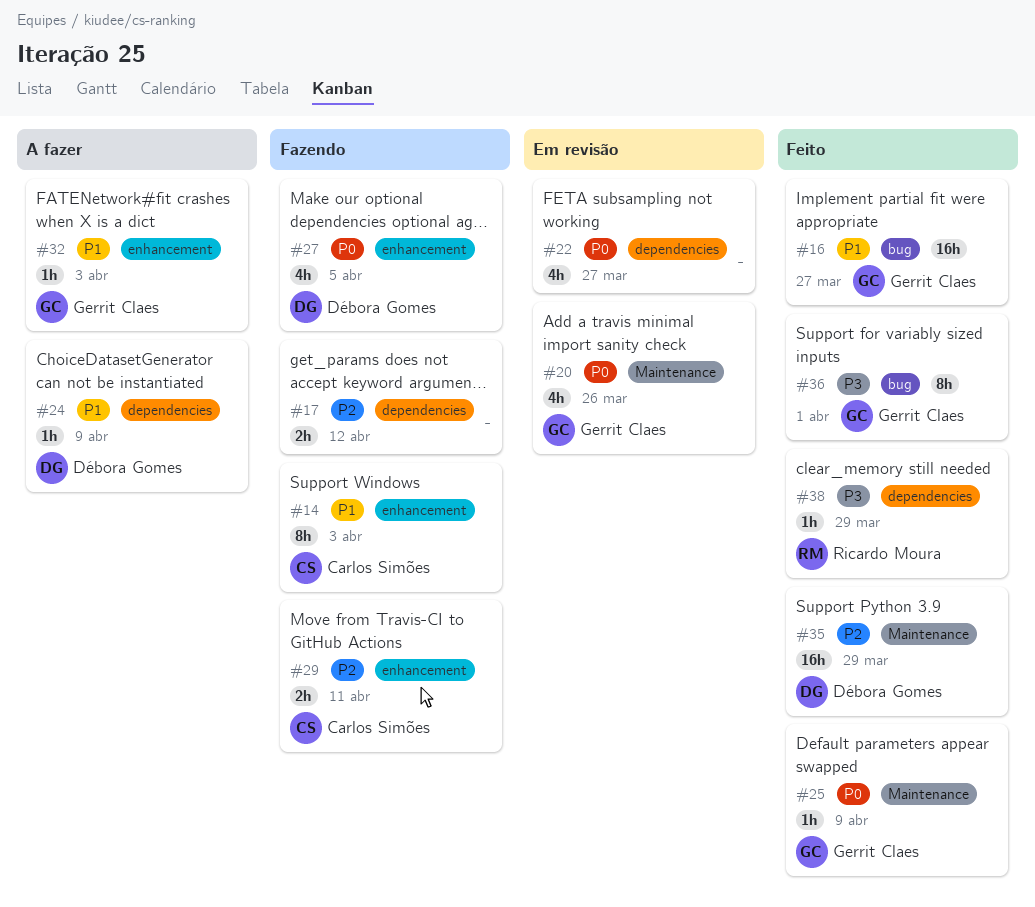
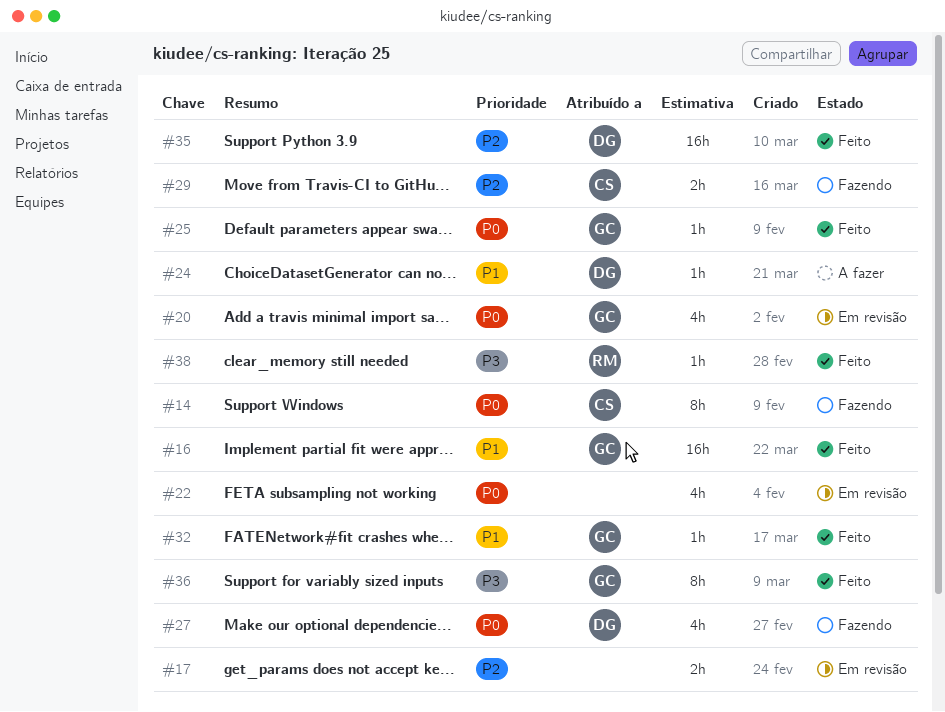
#14, priority: P1 -> P0
#17, status: Fazendo -> Em revisão
#32, status: A fazer -> Feito

